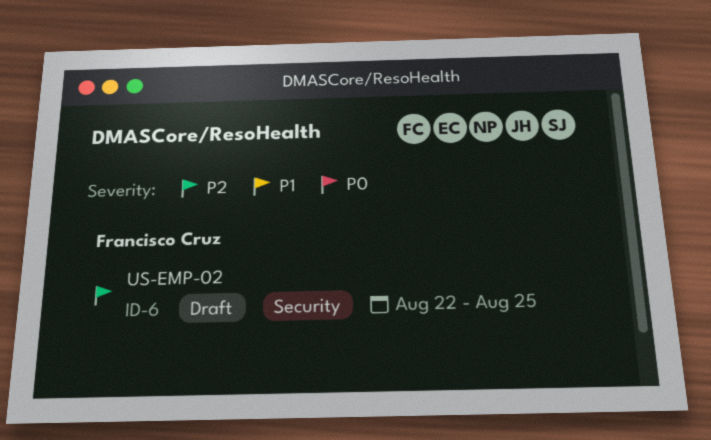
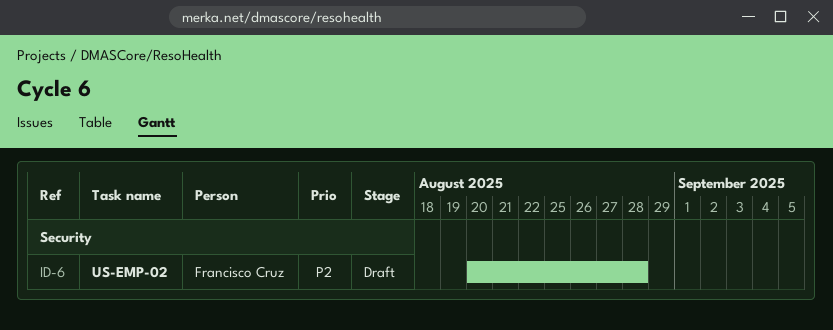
ID-6, start: Aug 22 -> Aug 20
ID-6, due: Aug 25 -> Aug 28

